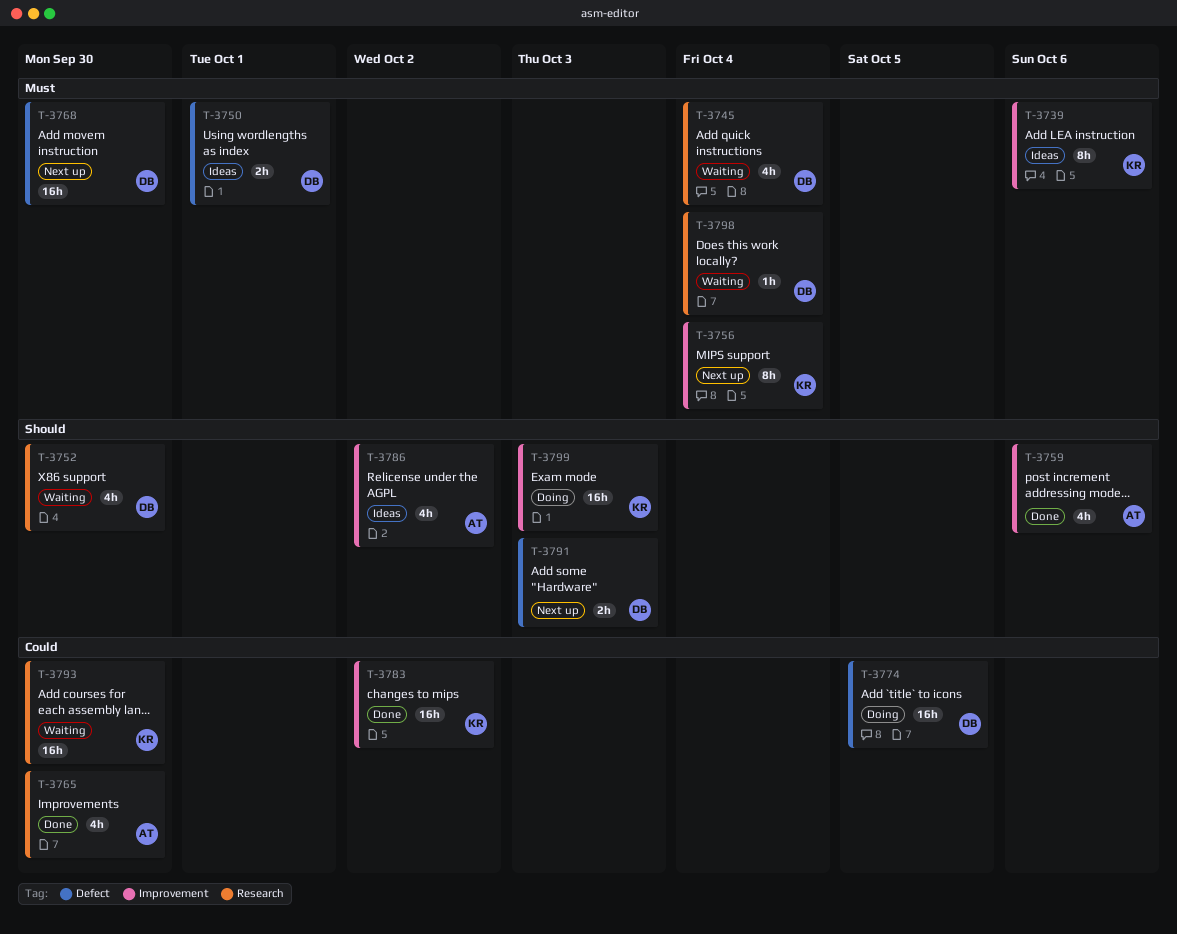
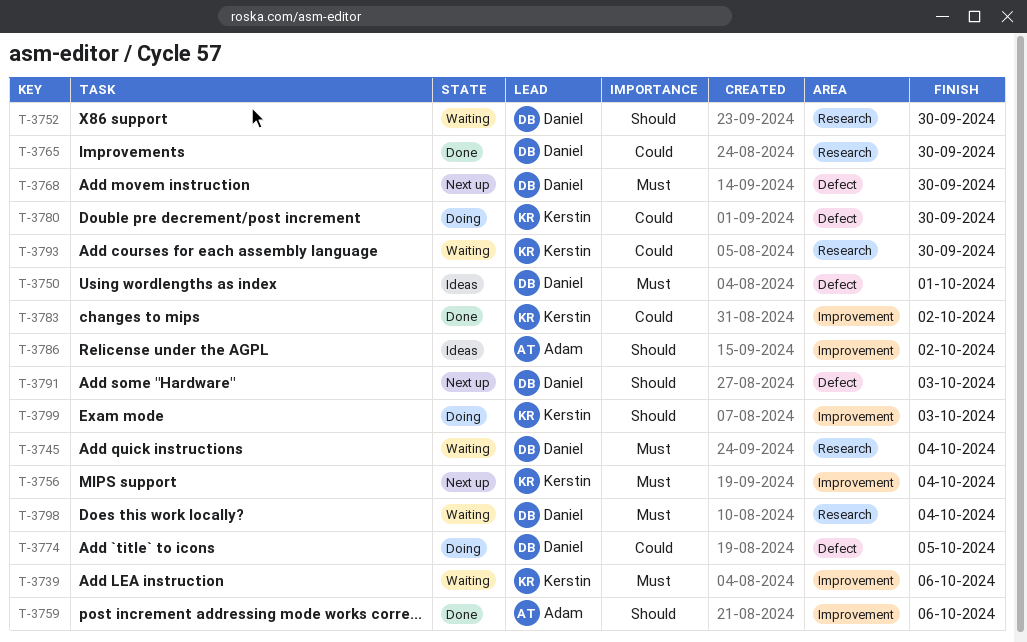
T-3739, status: Ideas -> Waiting
T-3765, owner: Adam -> Daniel
T-3780: none -> present

